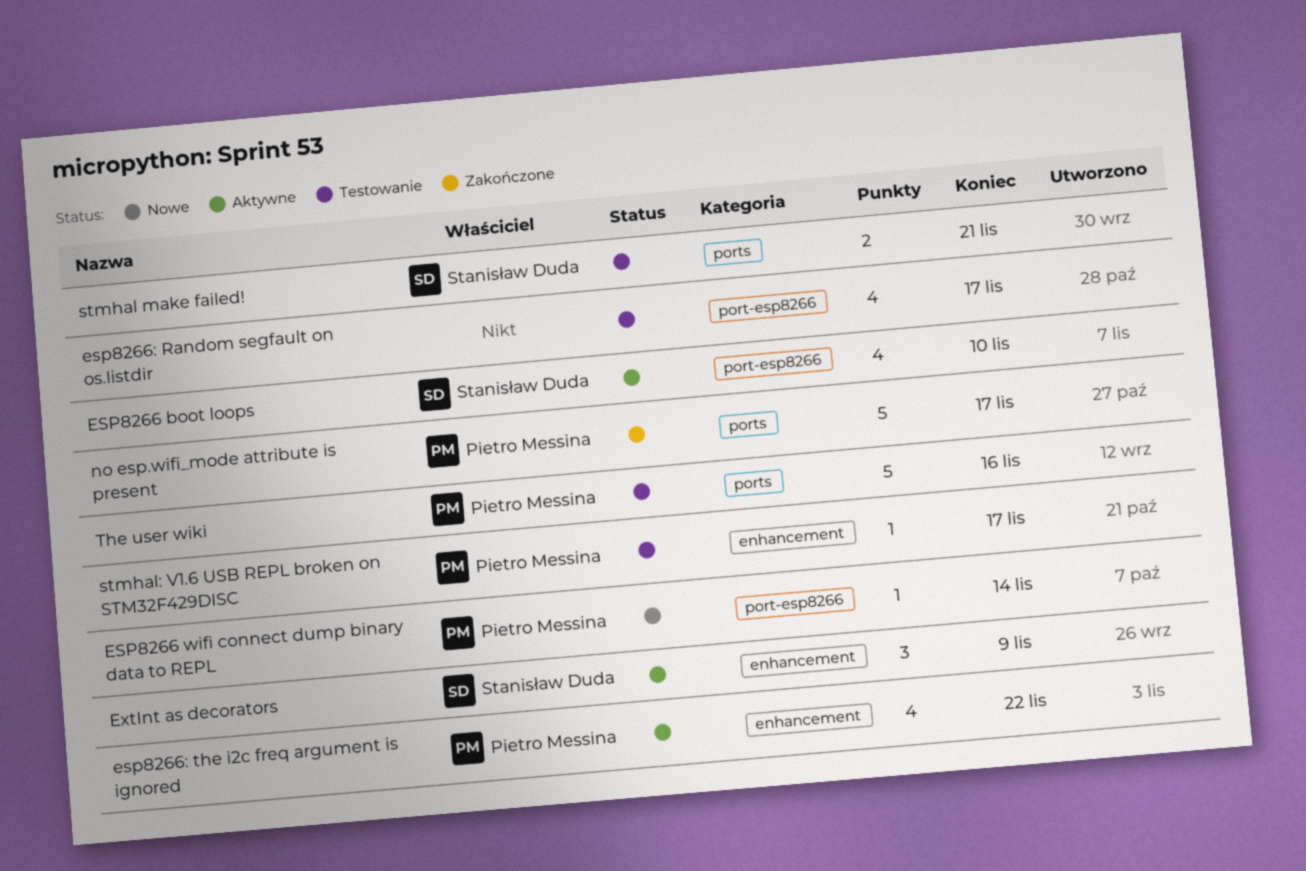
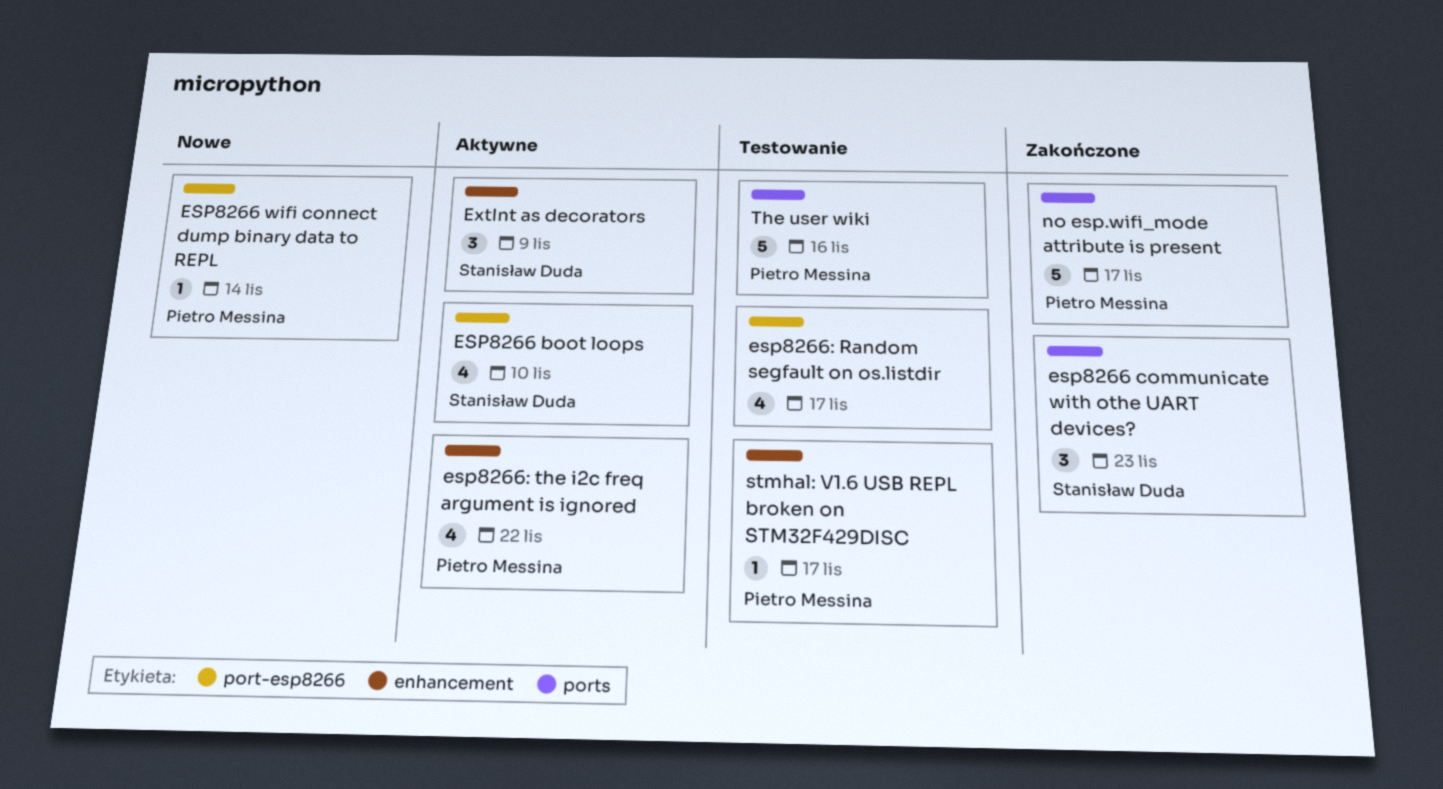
esp8266 communicate with othe UART devices?: none -> present
stmhal make failed!: present -> none

